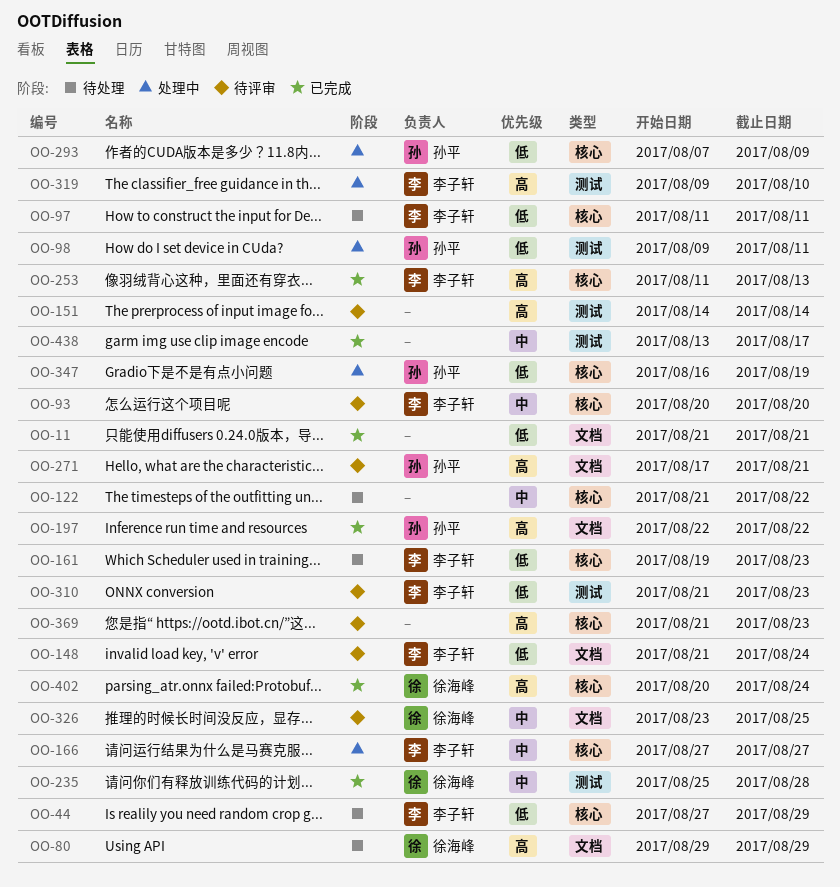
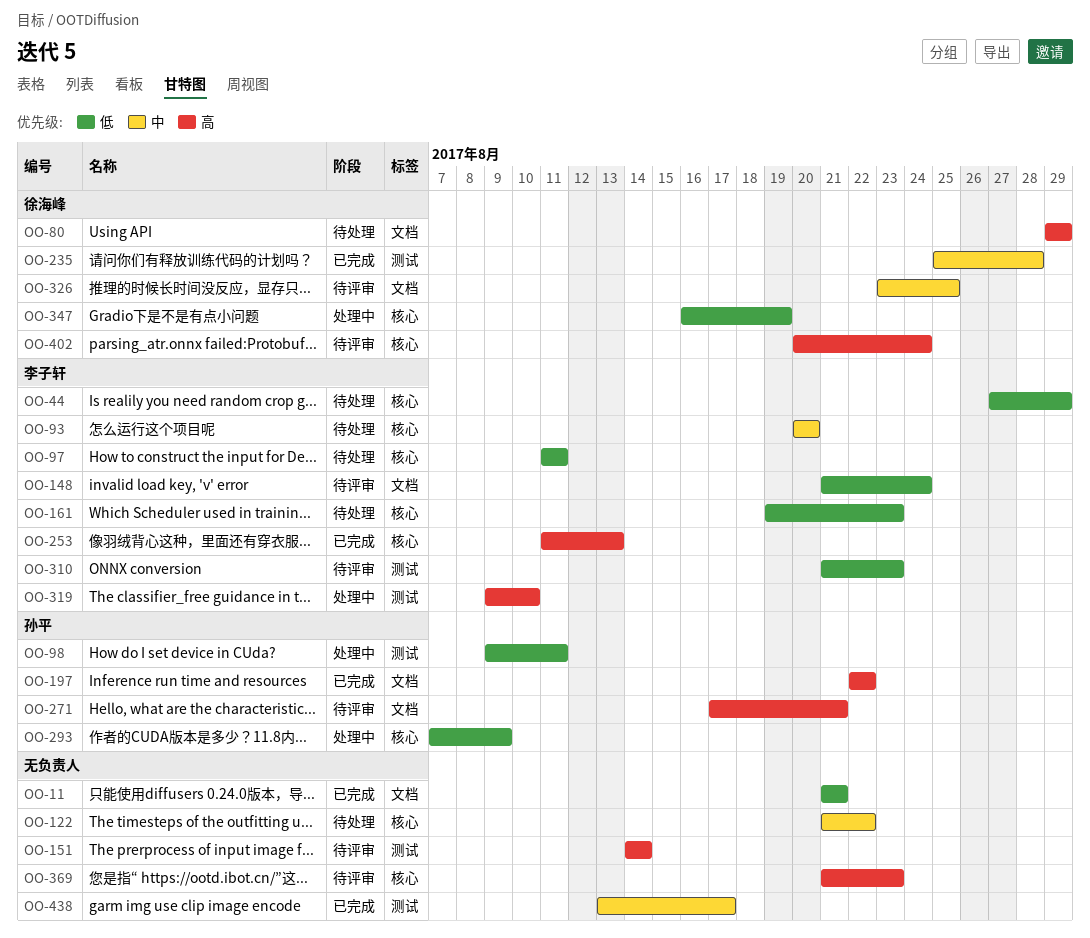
OO-93, status: 待评审 -> 待处理
OO-166: present -> none
OO-347, owner: 孙平 -> 徐海峰
OO-402, status: 已完成 -> 待评审

